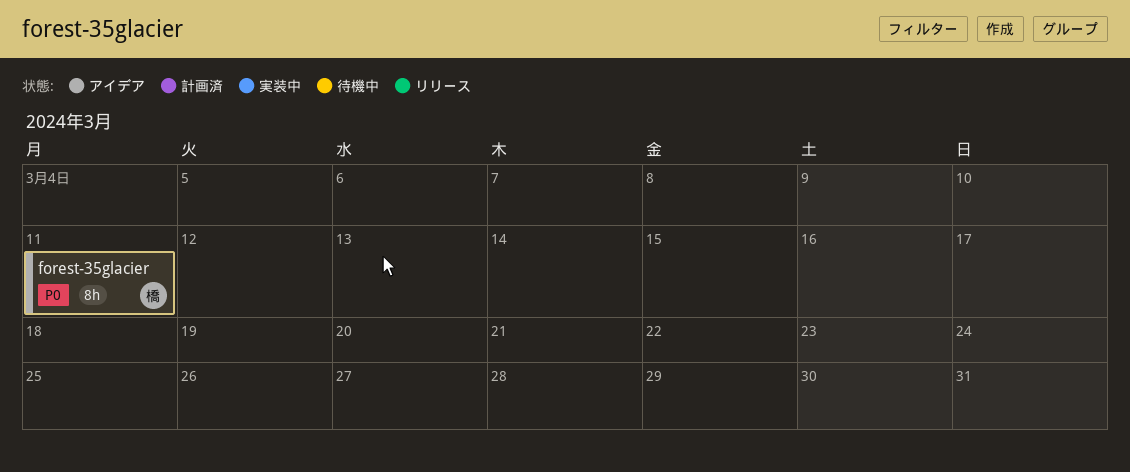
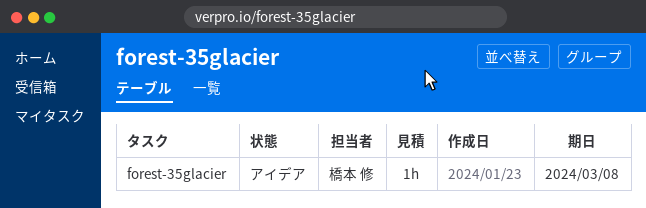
forest-35glacier, estimate: 8h -> 1h
forest-35glacier, due: Mar 11 -> Mar 8

